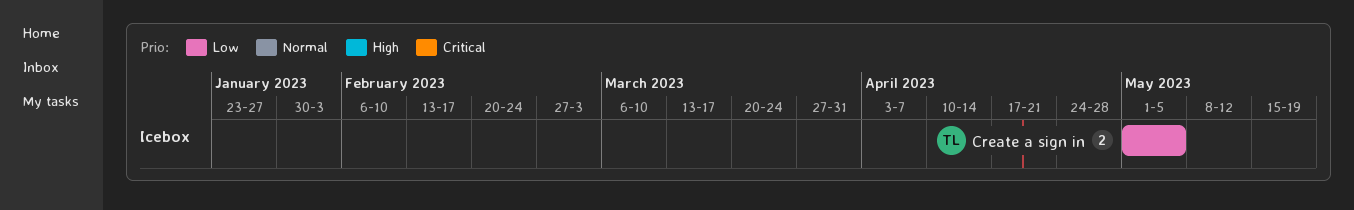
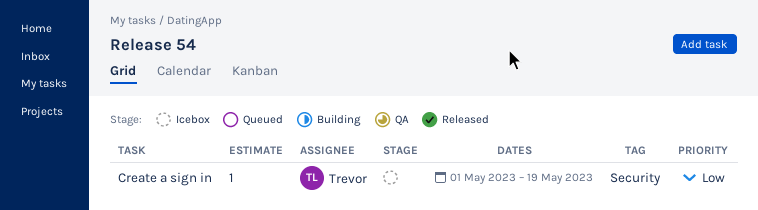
Create a sign in, estimate: 2 -> 1
Create a sign in, due: May 5 -> May 19

